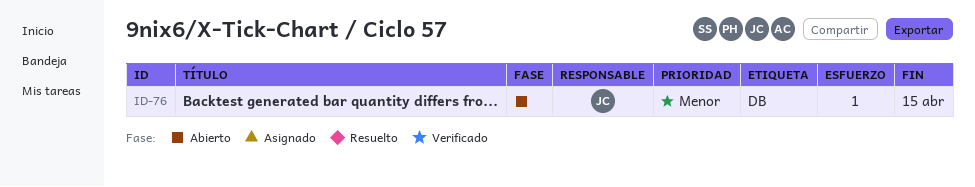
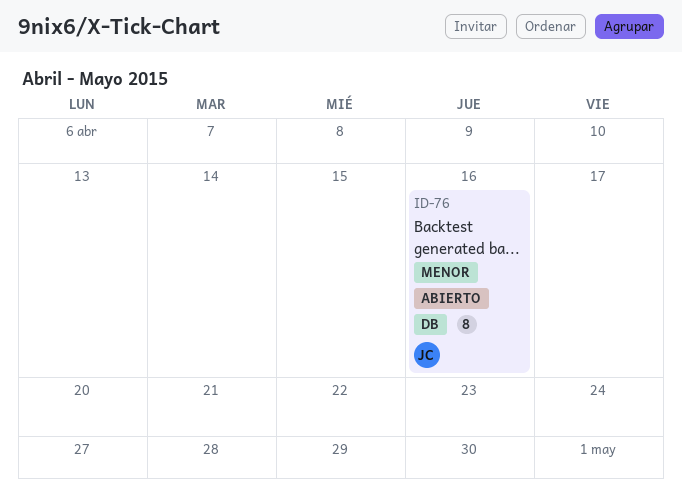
ID-76, estimate: 1 -> 8
ID-76, due: Apr 15 -> Apr 16

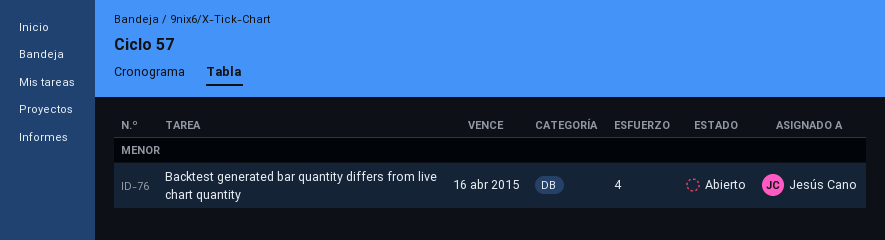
ID-76, estimate: 8 -> 4

